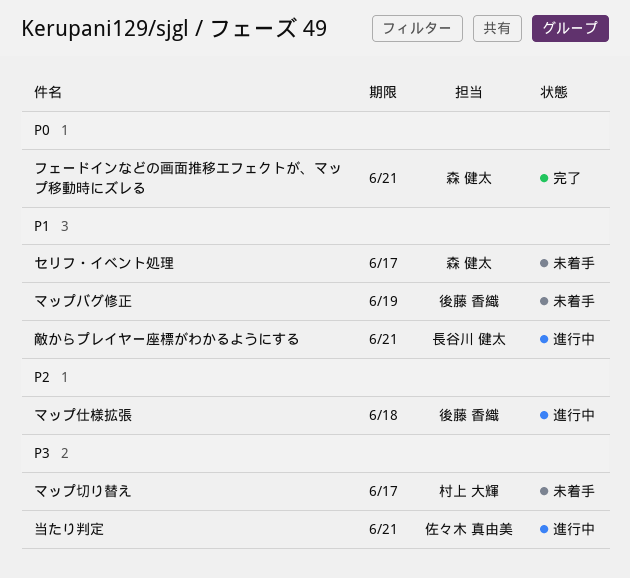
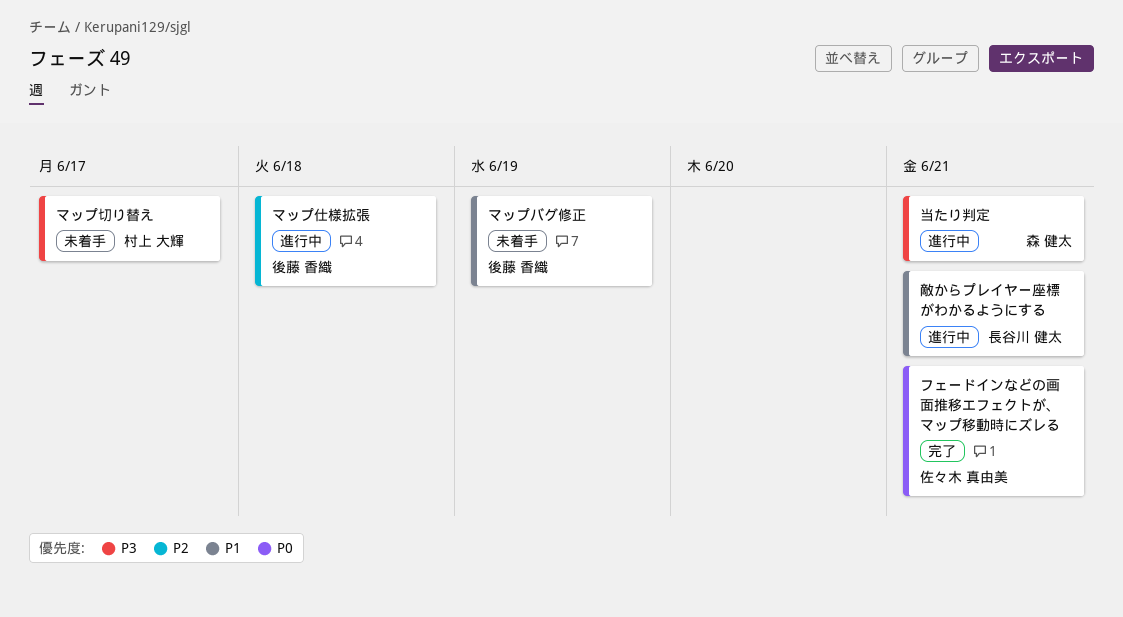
セリフ・イベント処理: present -> none
フェードインなどの画面推移エフェクトが、マップ移動時にズレる, owner: 森 健太 -> 佐々木 真由美
当たり判定, owner: 佐々木 真由美 -> 森 健太

